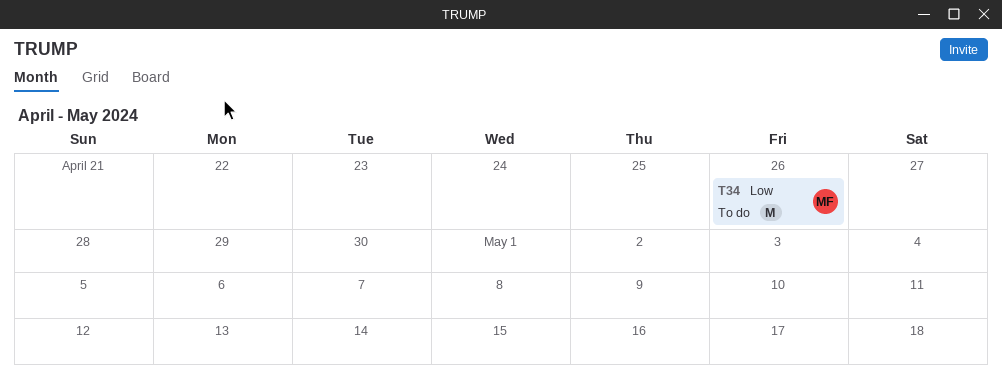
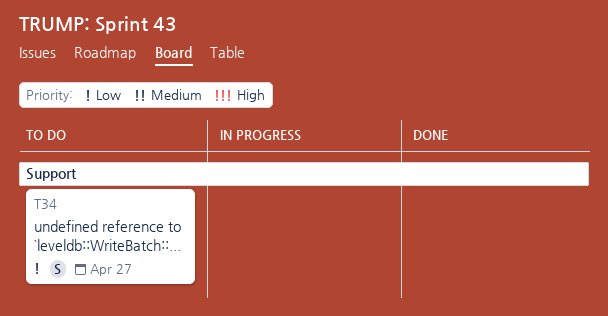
T34, estimate: M -> S
T34, due: Apr 26 -> Apr 27

